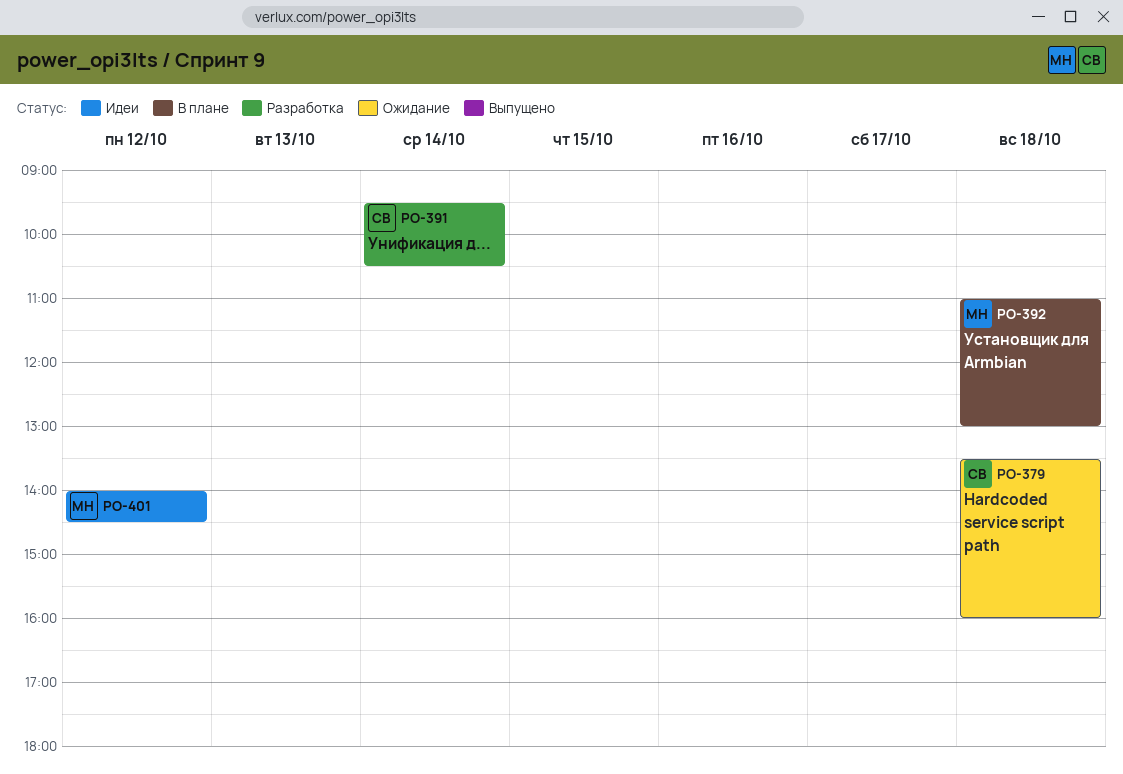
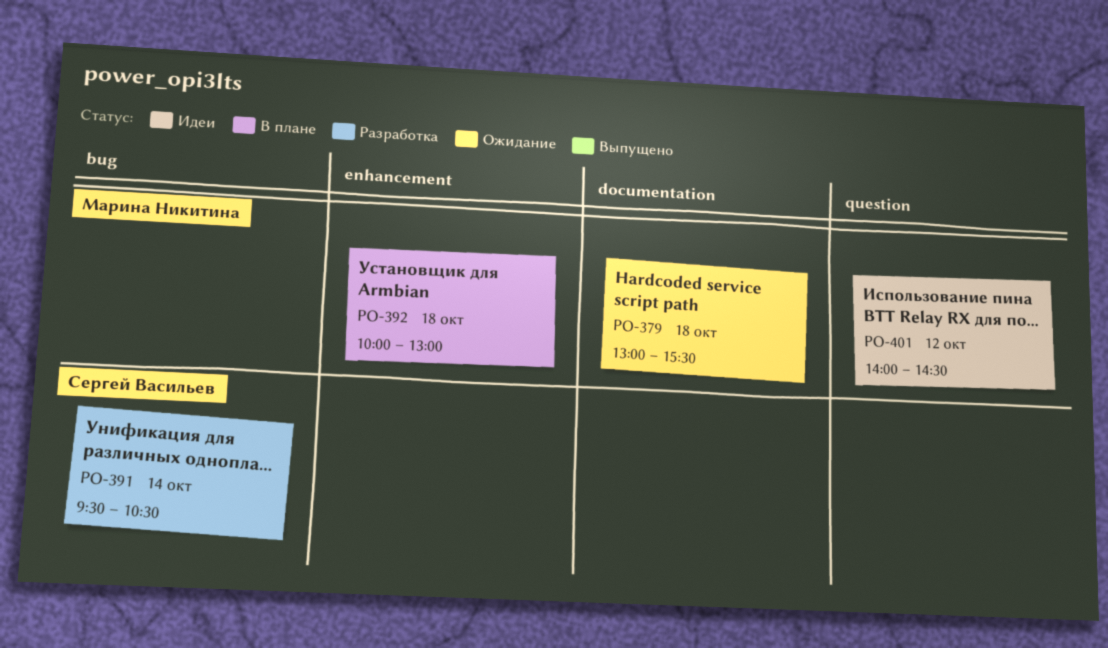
PO-379, owner: Сергей Васильев -> Марина Никитина
PO-379, begins: 13:30 -> 13:00
PO-379, ends: 16:00 -> 15:30
PO-392, begins: 11:00 -> 10:00

